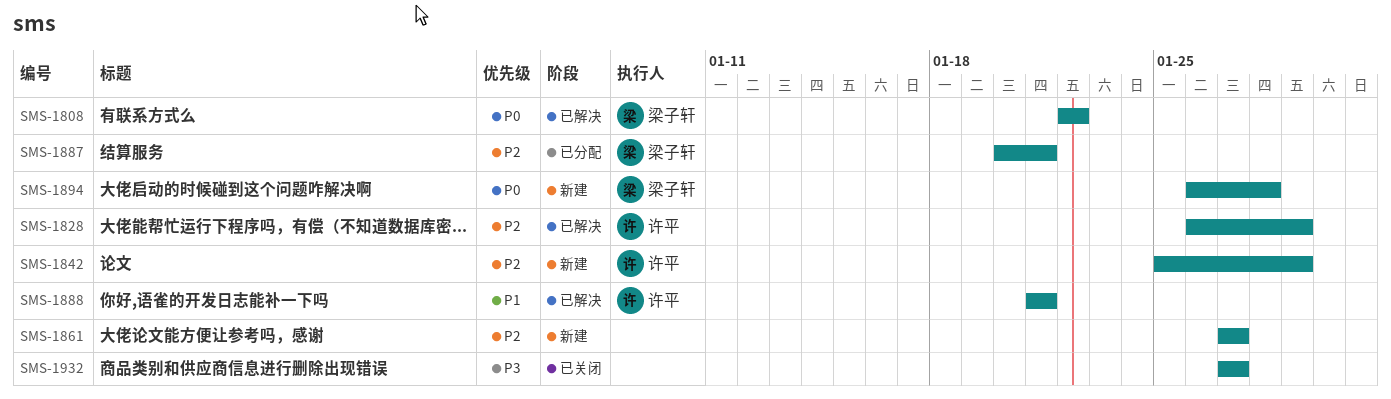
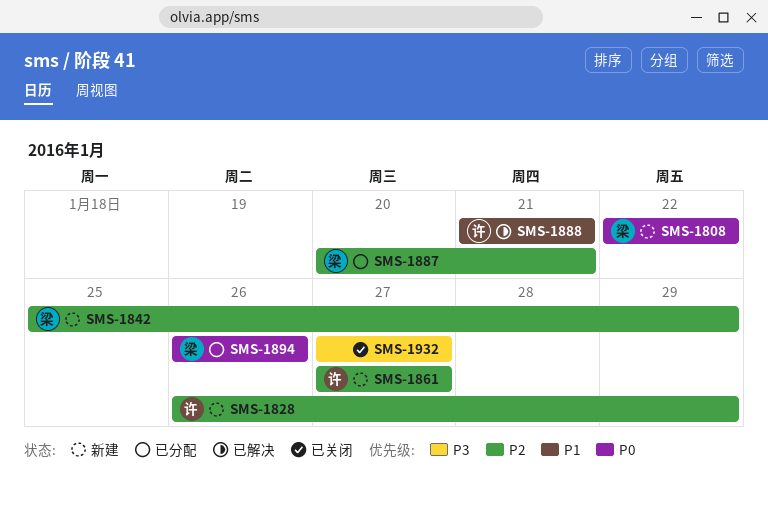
SMS-1808, status: 已解决 -> 新建
SMS-1828, status: 已解决 -> 新建
SMS-1842, owner: 许平 -> 梁子轩
SMS-1861, owner: none -> 许平
SMS-1894, status: 新建 -> 已分配
SMS-1894, due: Jan 28 -> Jan 26

